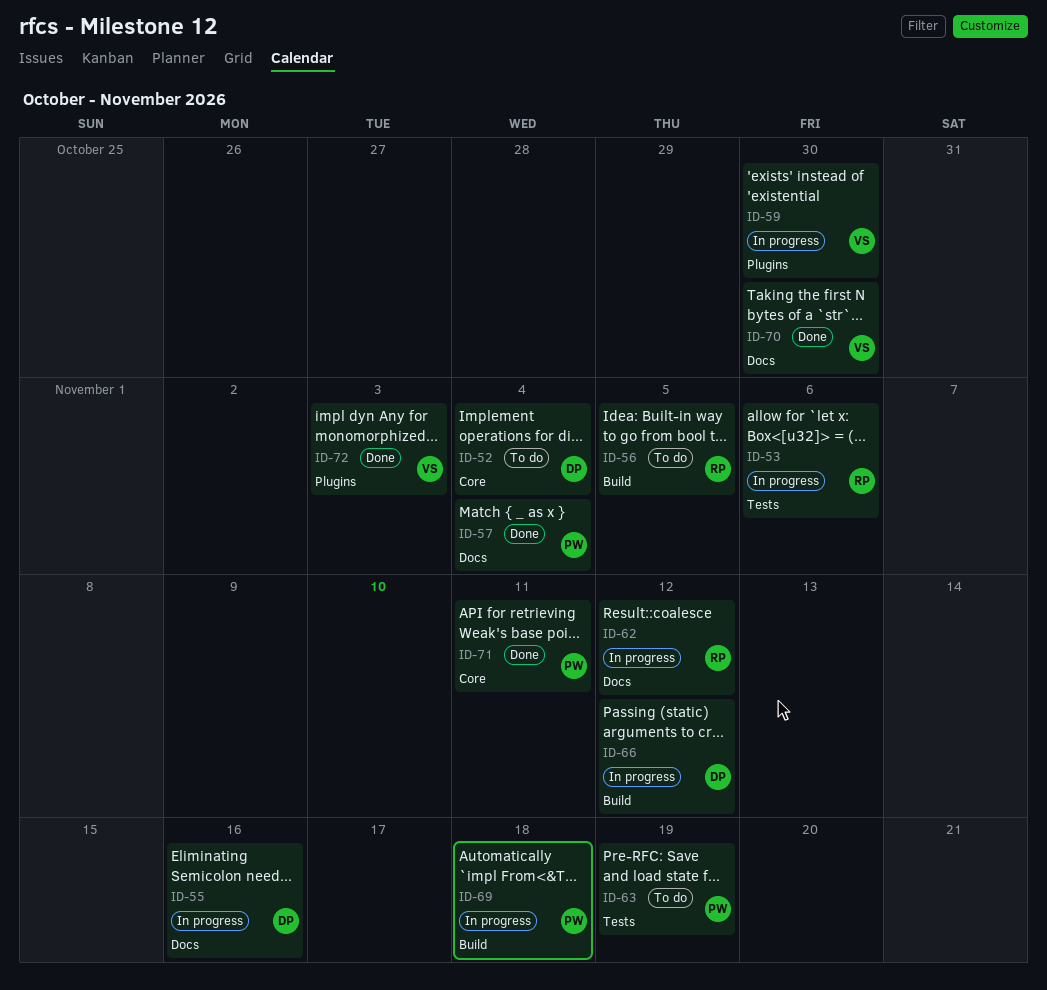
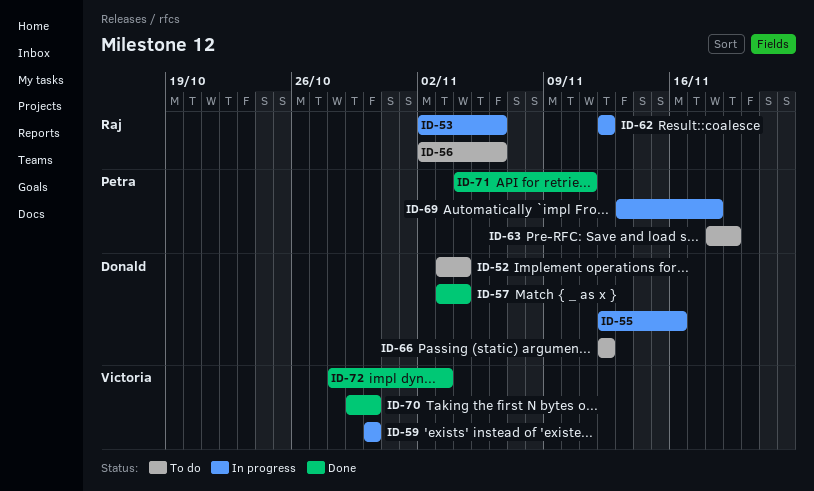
ID-56, due: Nov 5 -> Nov 6
ID-57, owner: Petra -> Donald
ID-66, status: In progress -> To do

